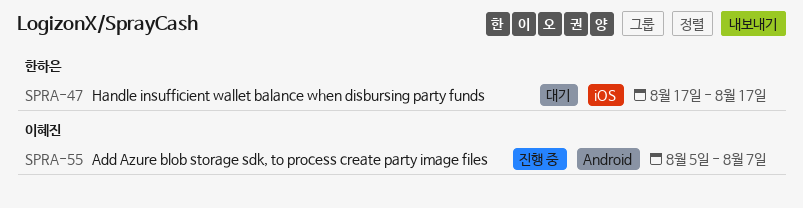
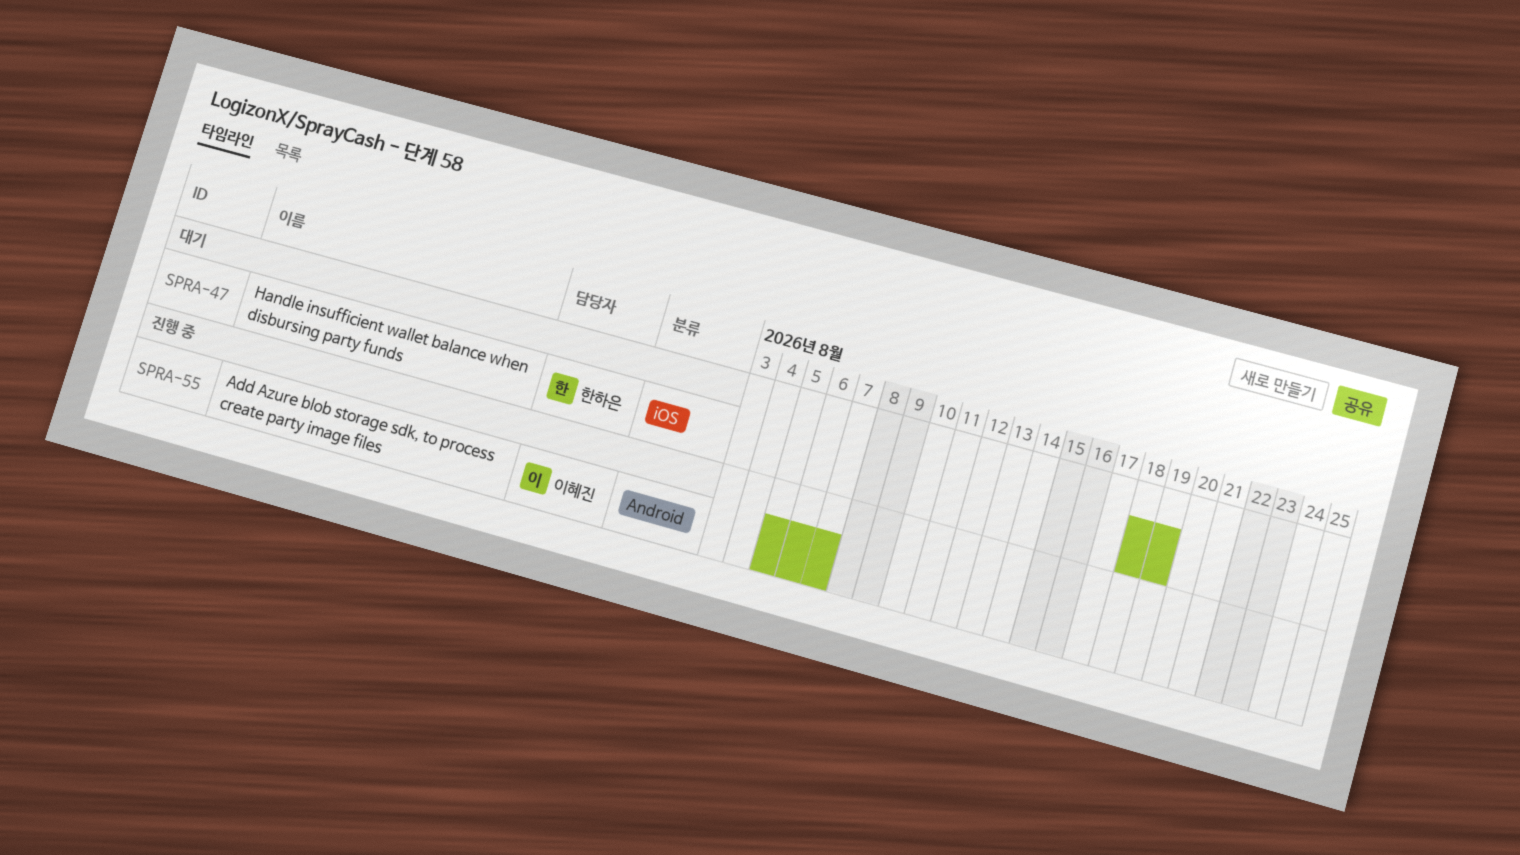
SPRA-47, start: Aug 17 -> Aug 18
SPRA-47, due: Aug 17 -> Aug 19

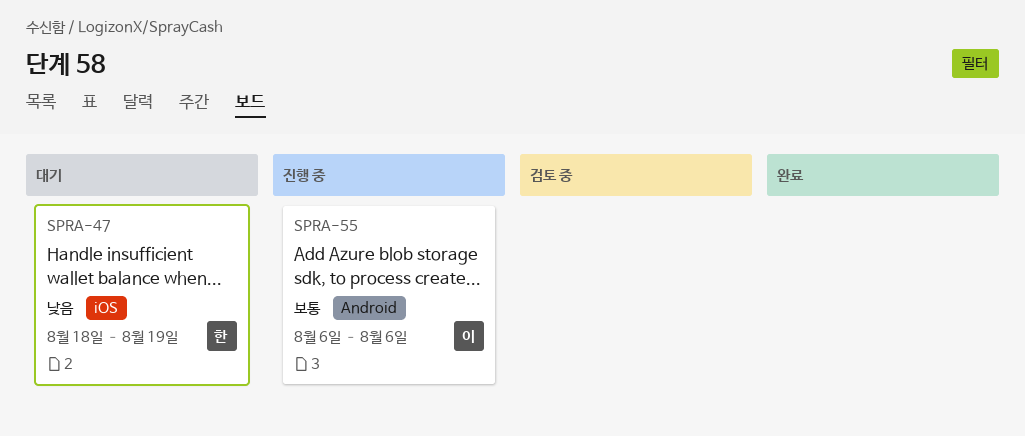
SPRA-55, start: Aug 5 -> Aug 6
SPRA-55, due: Aug 7 -> Aug 6

